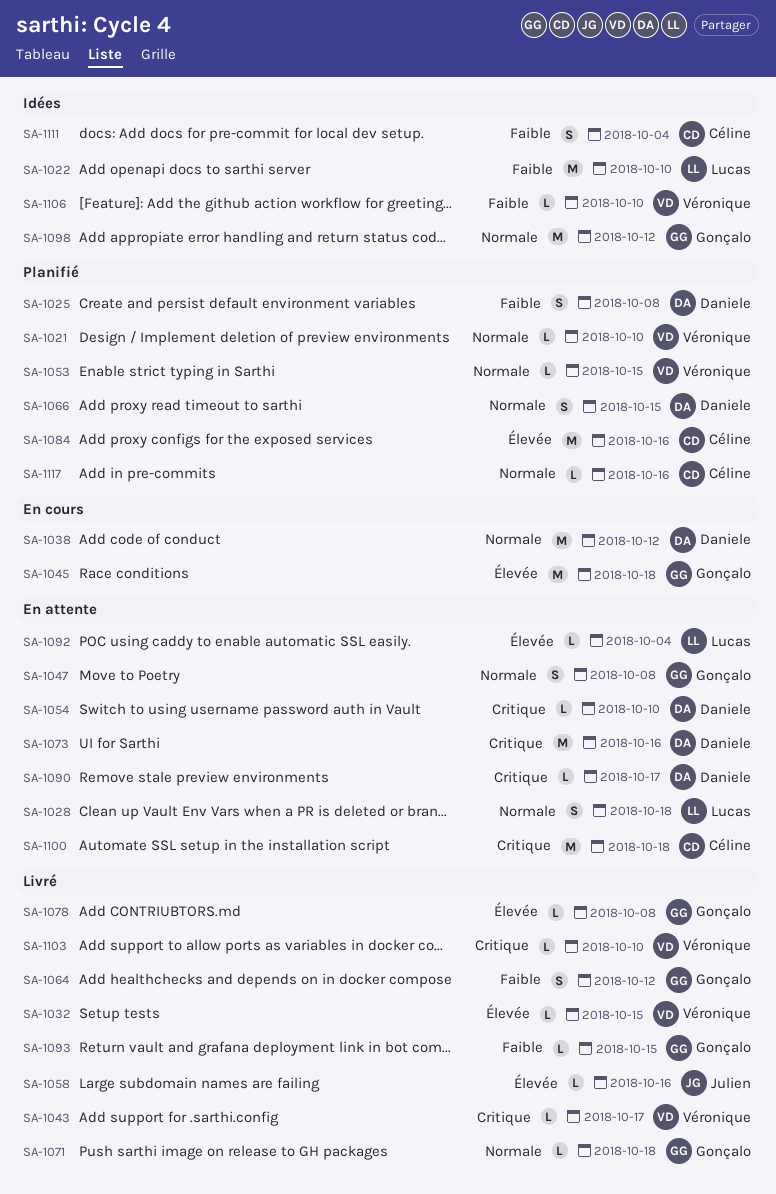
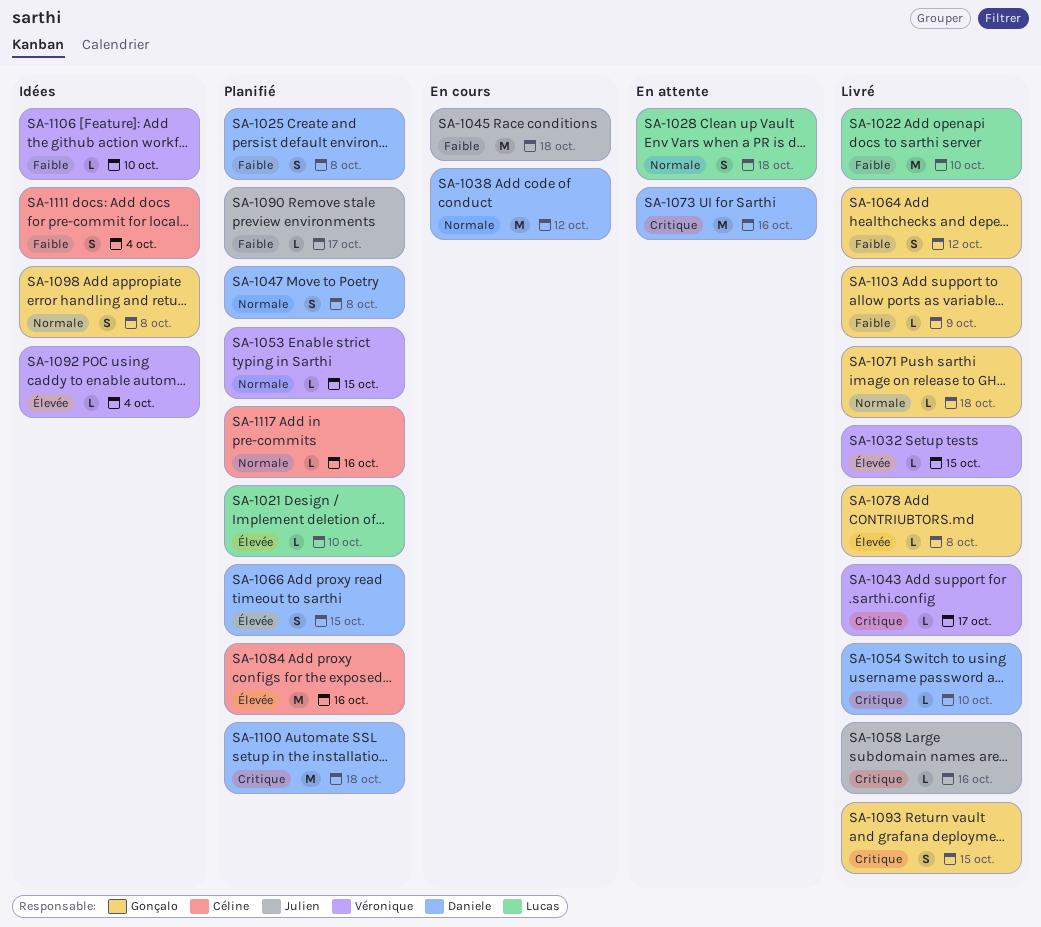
SA-1021, owner: Véronique -> Lucas
SA-1021, priority: Normale -> Élevée
SA-1022, status: Idées -> Livré
SA-1045, owner: Gonçalo -> Julien
SA-1045, priority: Élevée -> Faible
SA-1047, status: En attente -> Planifié
SA-1047, owner: Gonçalo -> Daniele
SA-1054, status: En attente -> Livré
SA-1058, priority: Élevée -> Critique
SA-1066, priority: Normale -> Élevée
SA-1090, status: En attente -> Planifié
SA-1090, owner: Daniele -> Julien
SA-1090, priority: Critique -> Faible
SA-1092, status: En attente -> Idées
SA-1092, owner: Lucas -> Véronique
SA-1093, priority: Faible -> Critique
SA-1093, estimate: L -> S
SA-1098, estimate: M -> S
SA-1098, due: Oct 12 -> Oct 8
SA-1100, status: En attente -> Planifié
SA-1100, owner: Céline -> Daniele
SA-1103, owner: Véronique -> Gonçalo
SA-1103, priority: Critique -> Faible
SA-1103, due: Oct 10 -> Oct 9

